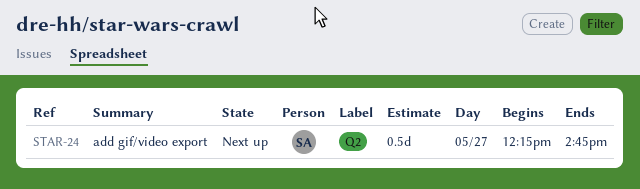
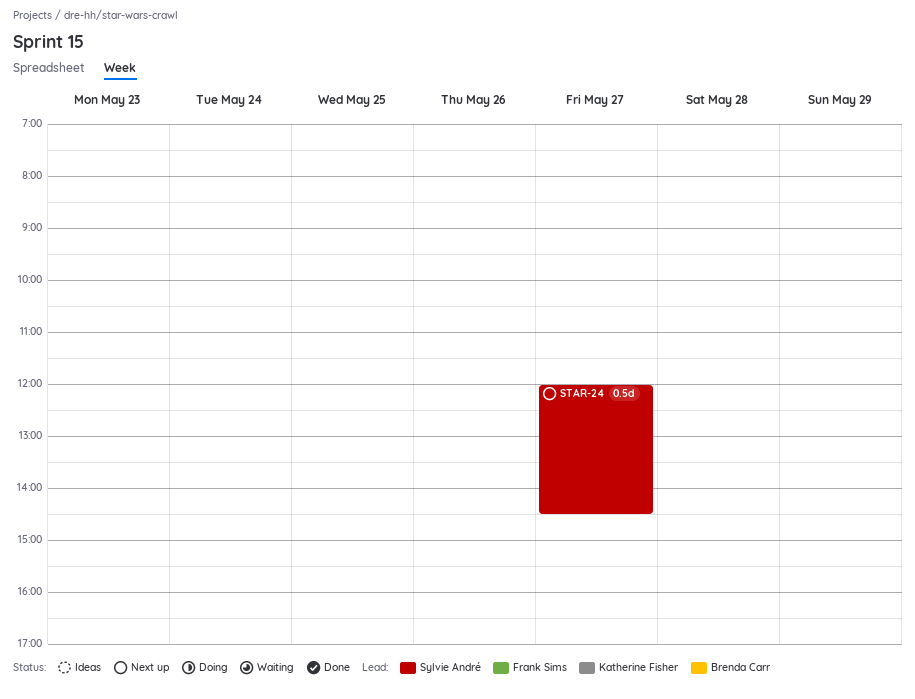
STAR-24, begins: 12:15 -> 12:00
STAR-24, ends: 14:45 -> 14:30

